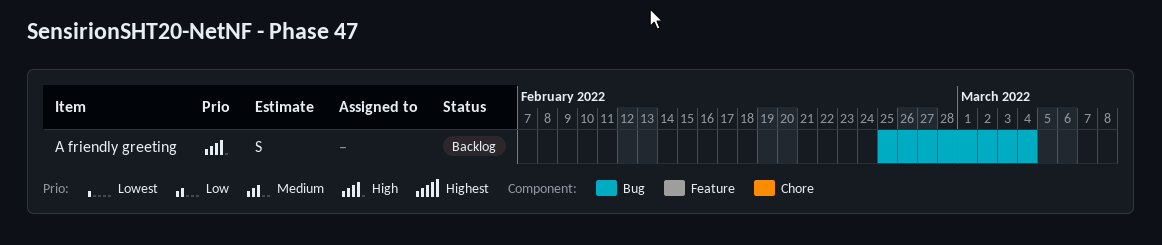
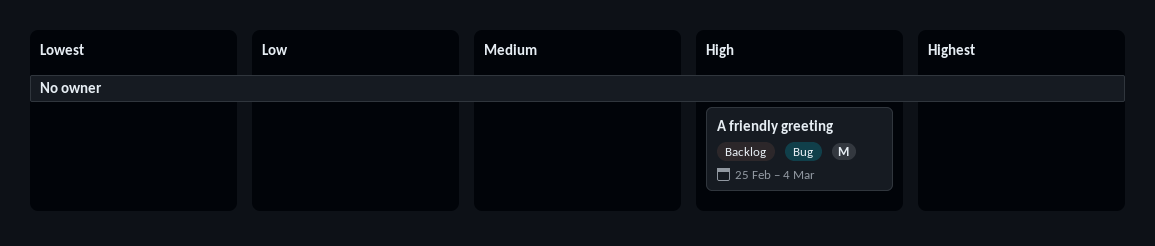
A friendly greeting, estimate: S -> M

